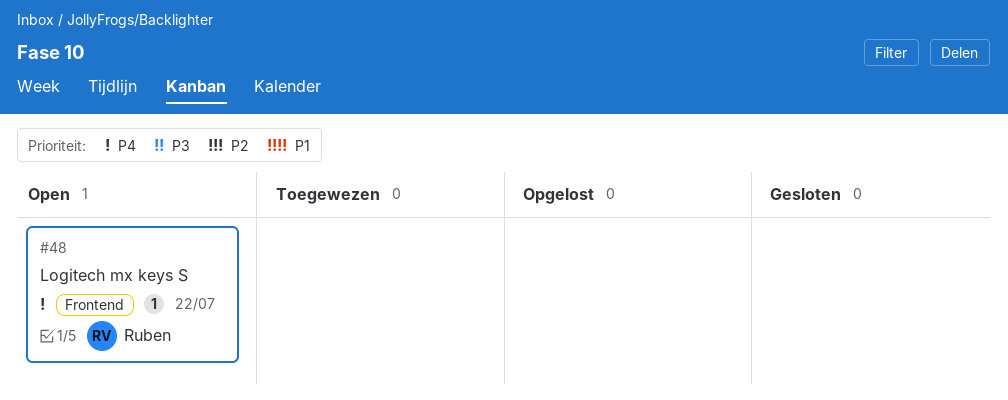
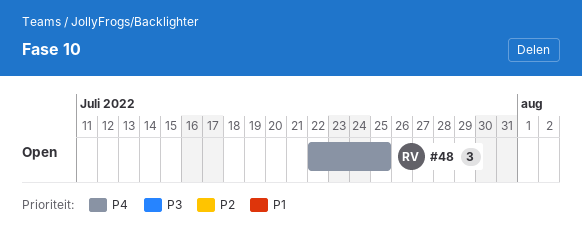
#48, estimate: 1 -> 3
#48, due: Jul 22 -> Jul 25

